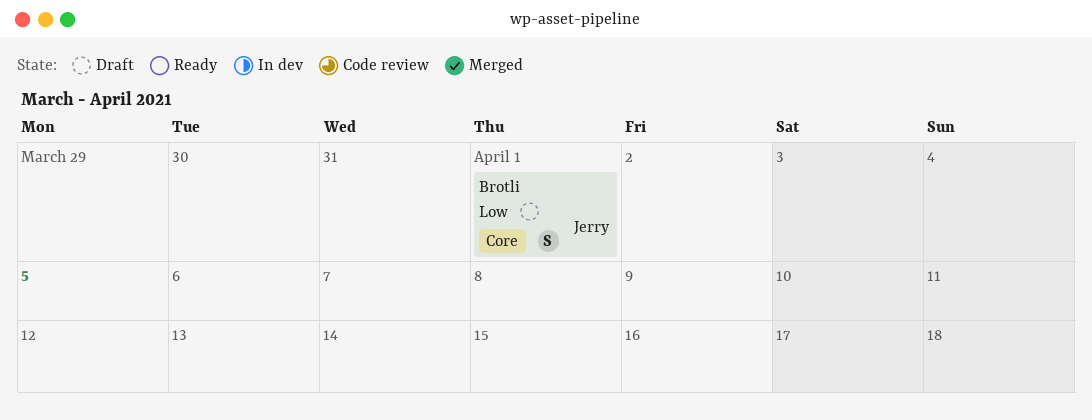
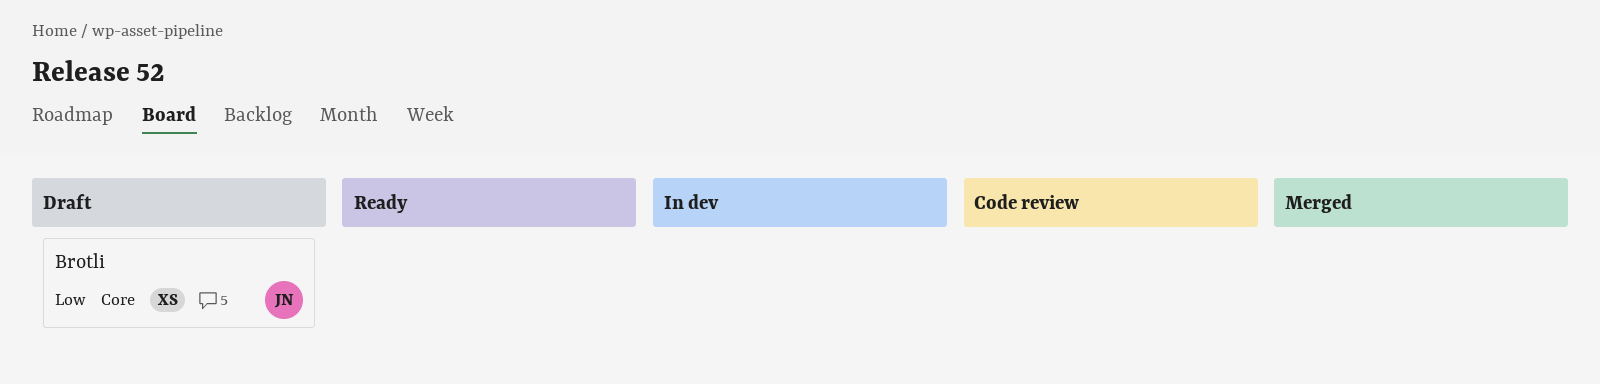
Brotli, estimate: S -> XS

